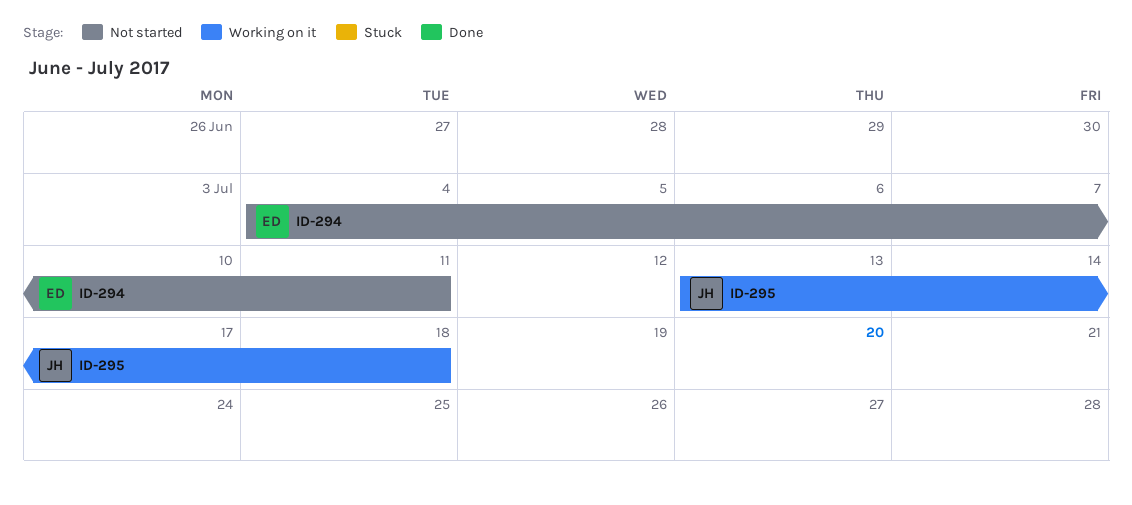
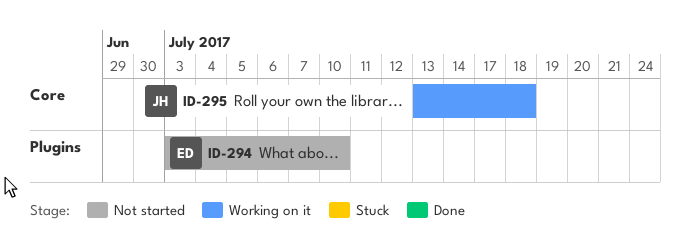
ID-294, start: Jul 4 -> Jul 3
ID-294, due: Jul 11 -> Jul 10

